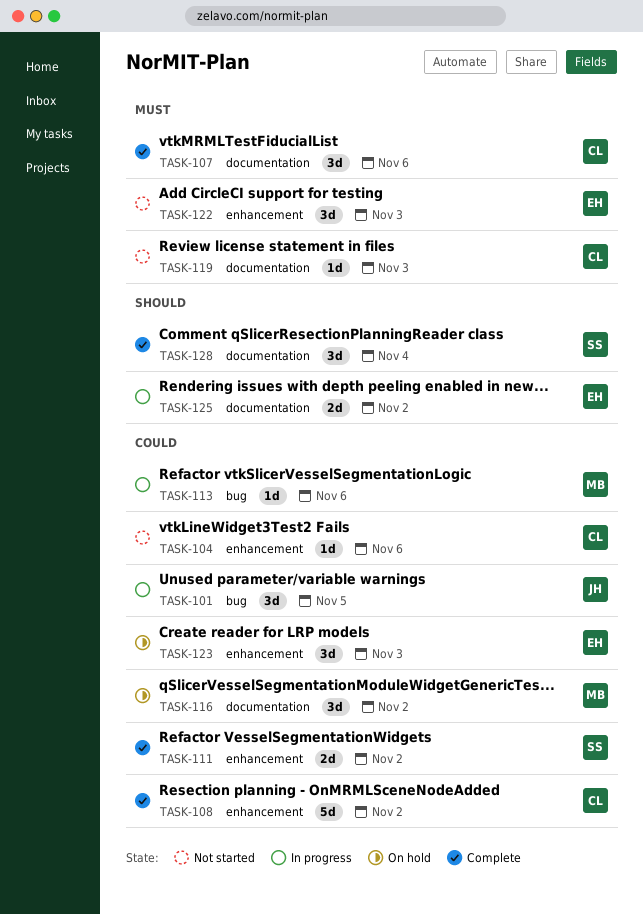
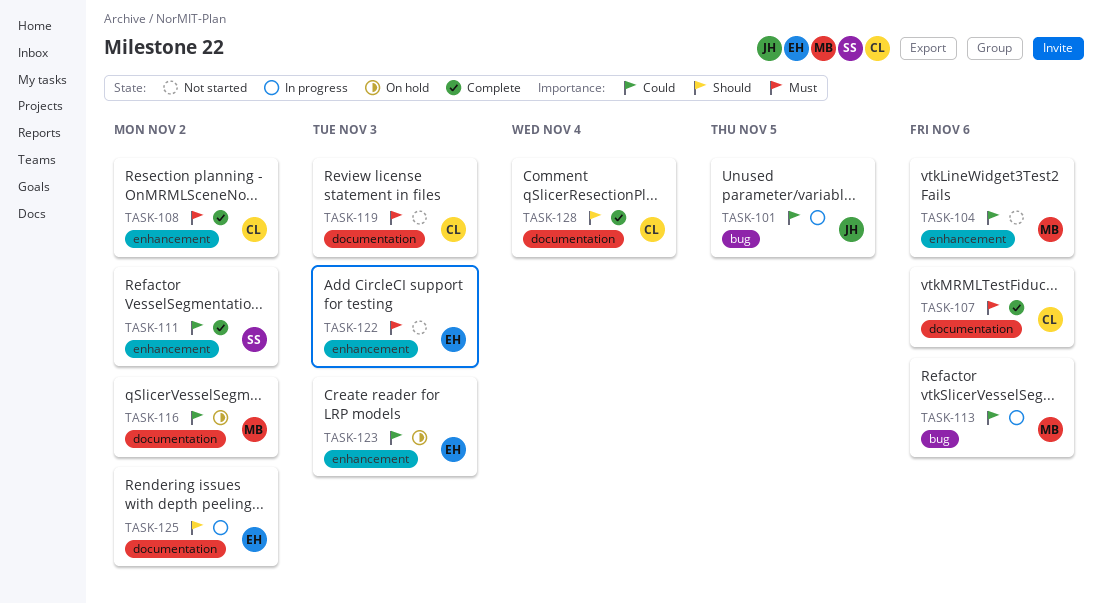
TASK-104, owner: CL -> MB
TASK-108, priority: Could -> Must
TASK-128, owner: SS -> CL

